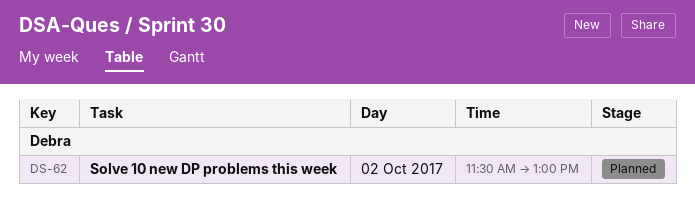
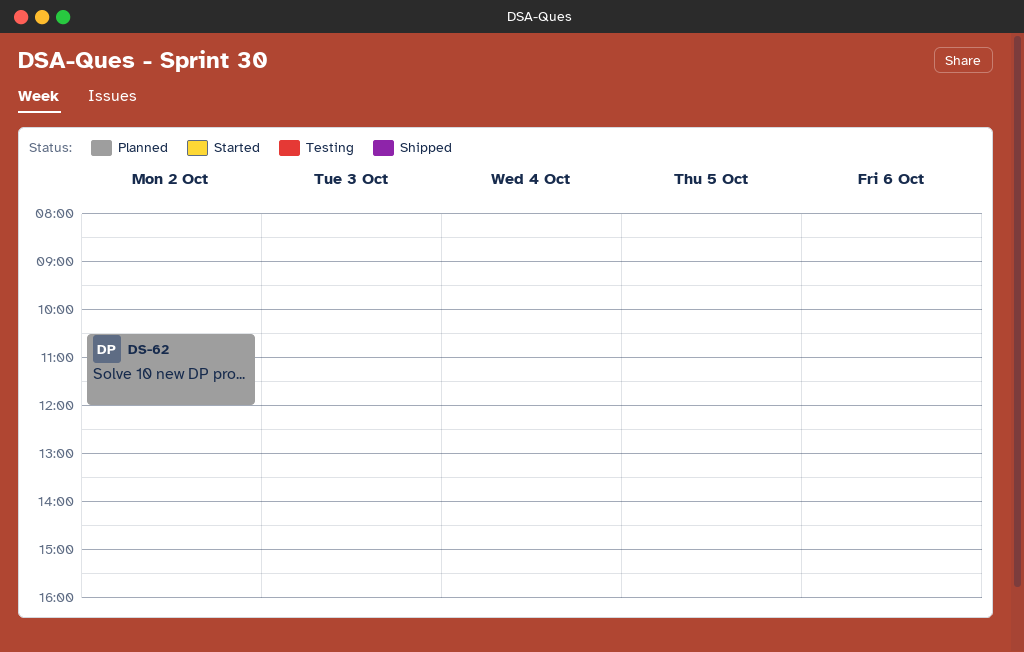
DS-62, begins: 11:30 -> 10:30
DS-62, ends: 13:00 -> 12:00

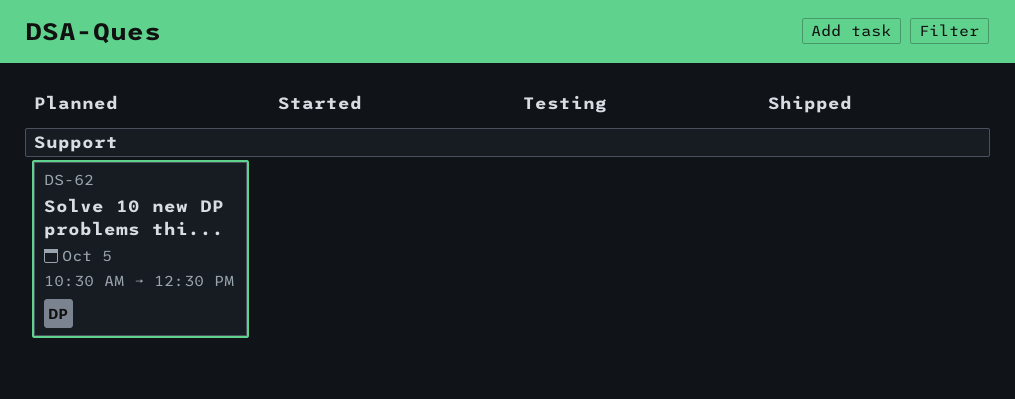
DS-62, day: Oct 2 -> Oct 5
DS-62, ends: 12:00 -> 12:30

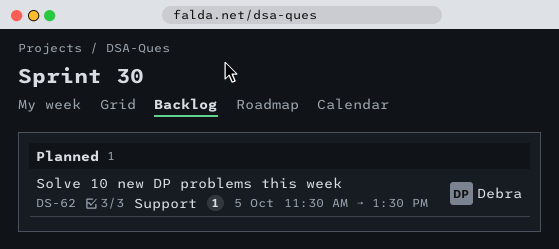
DS-62, begins: 10:30 -> 11:30
DS-62, ends: 12:30 -> 13:30

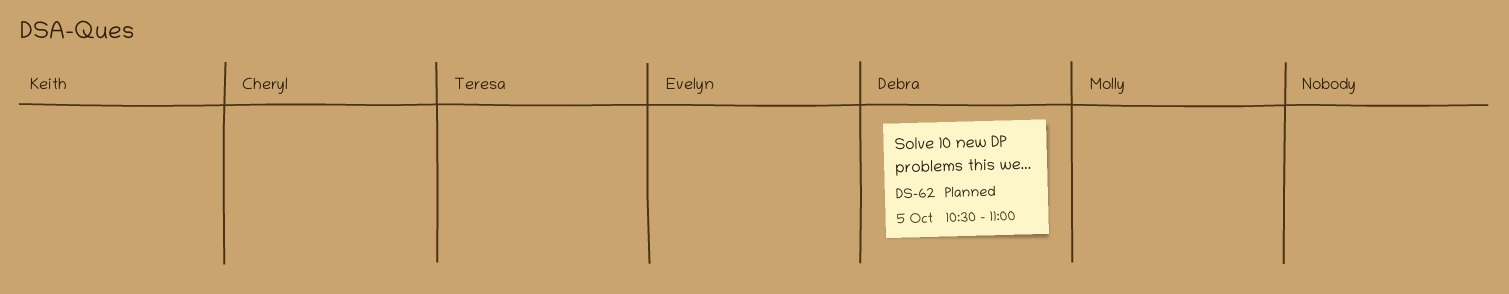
DS-62, begins: 11:30 -> 10:30
DS-62, ends: 13:30 -> 11:00

